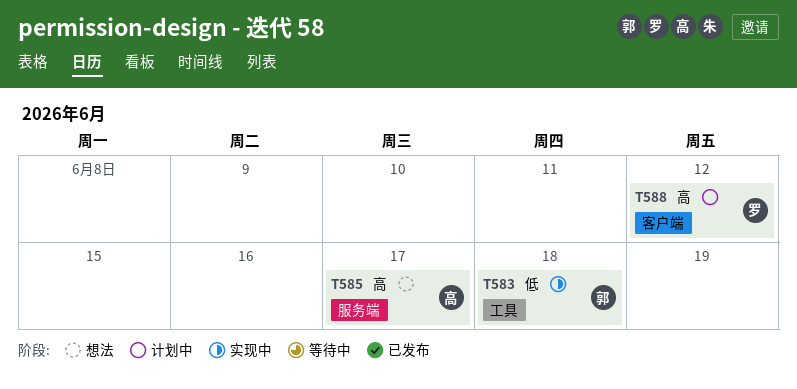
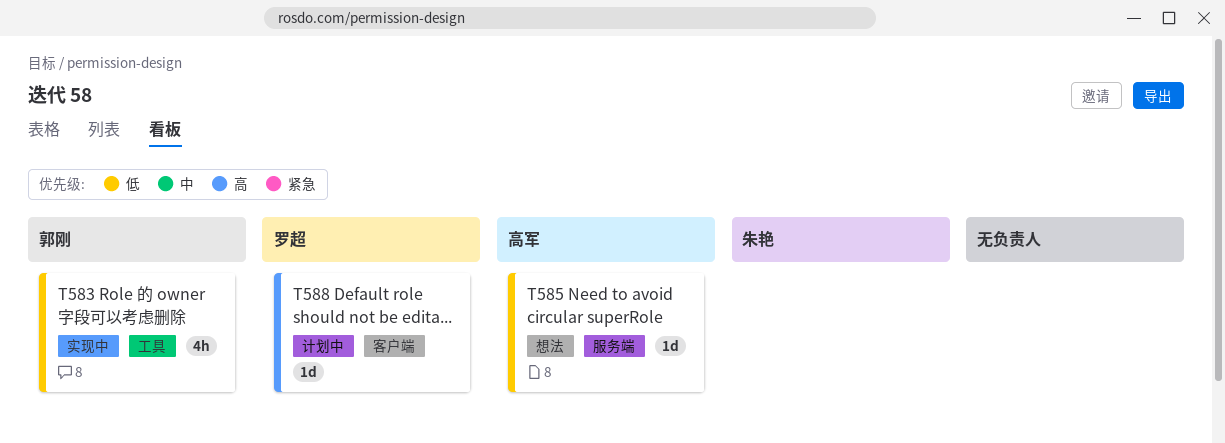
T585, priority: 高 -> 低

